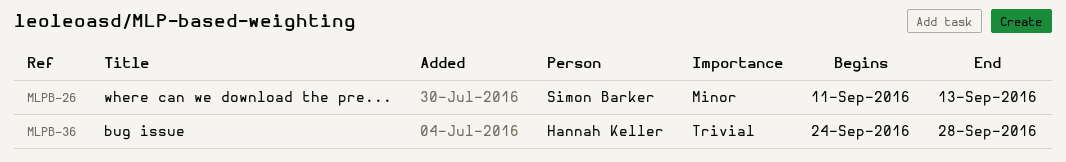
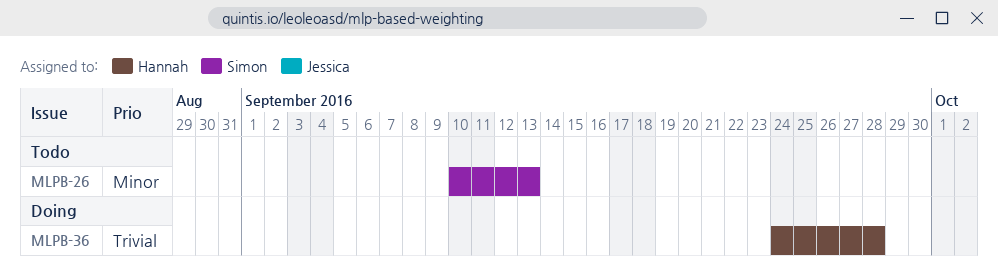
MLPB-26, start: Sep 11 -> Sep 10

